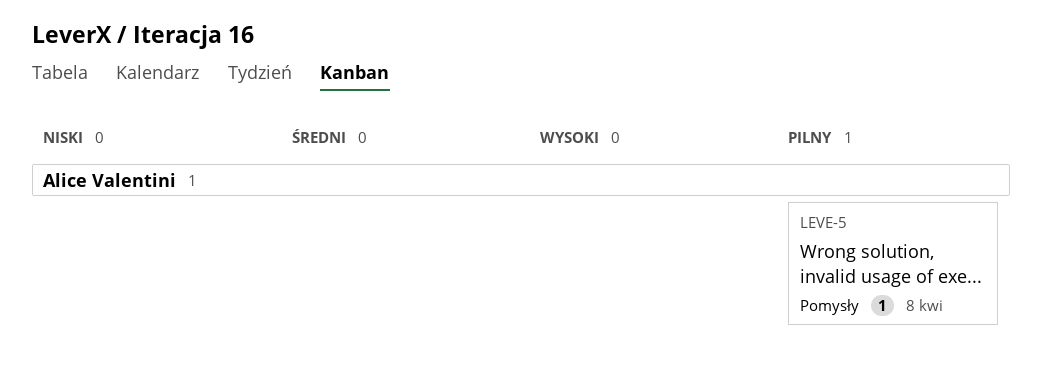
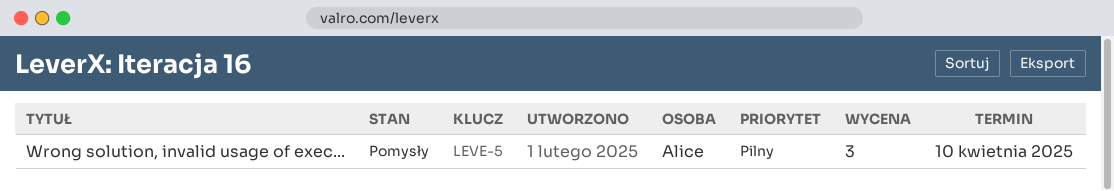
LEVE-5, estimate: 1 -> 3
LEVE-5, due: Apr 8 -> Apr 10

